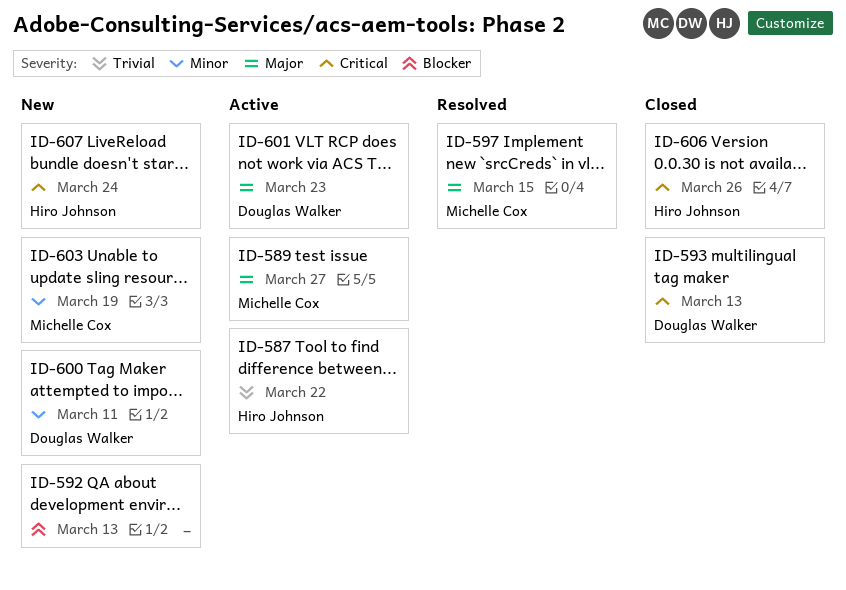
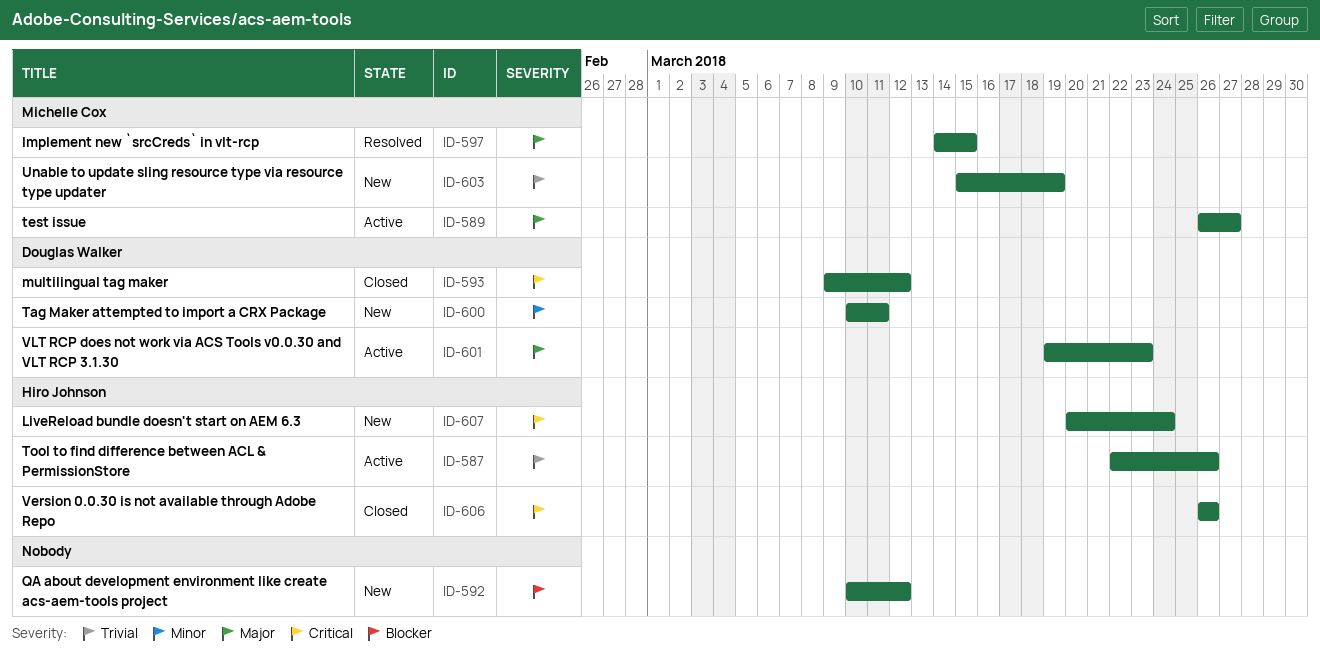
ID-587, due: Mar 22 -> Mar 26
ID-592, due: Mar 13 -> Mar 12
ID-593, due: Mar 13 -> Mar 12
ID-603, priority: Minor -> Trivial

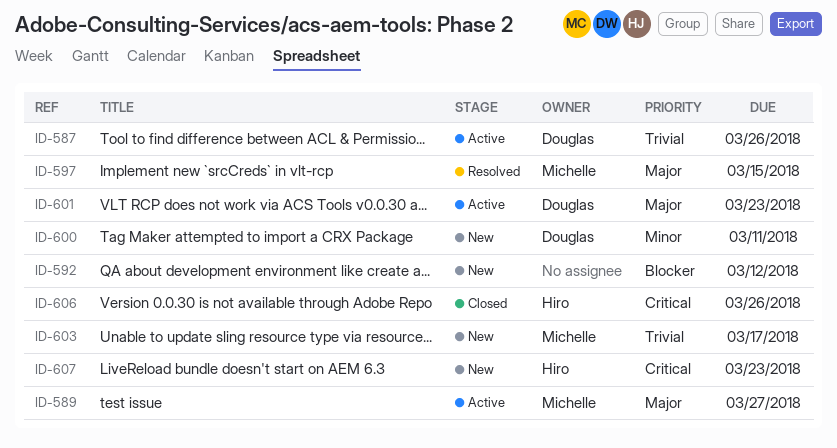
ID-587, owner: Hiro Johnson -> Douglas Walker
ID-593: present -> none
ID-603, due: Mar 19 -> Mar 17
ID-607, due: Mar 24 -> Mar 23

